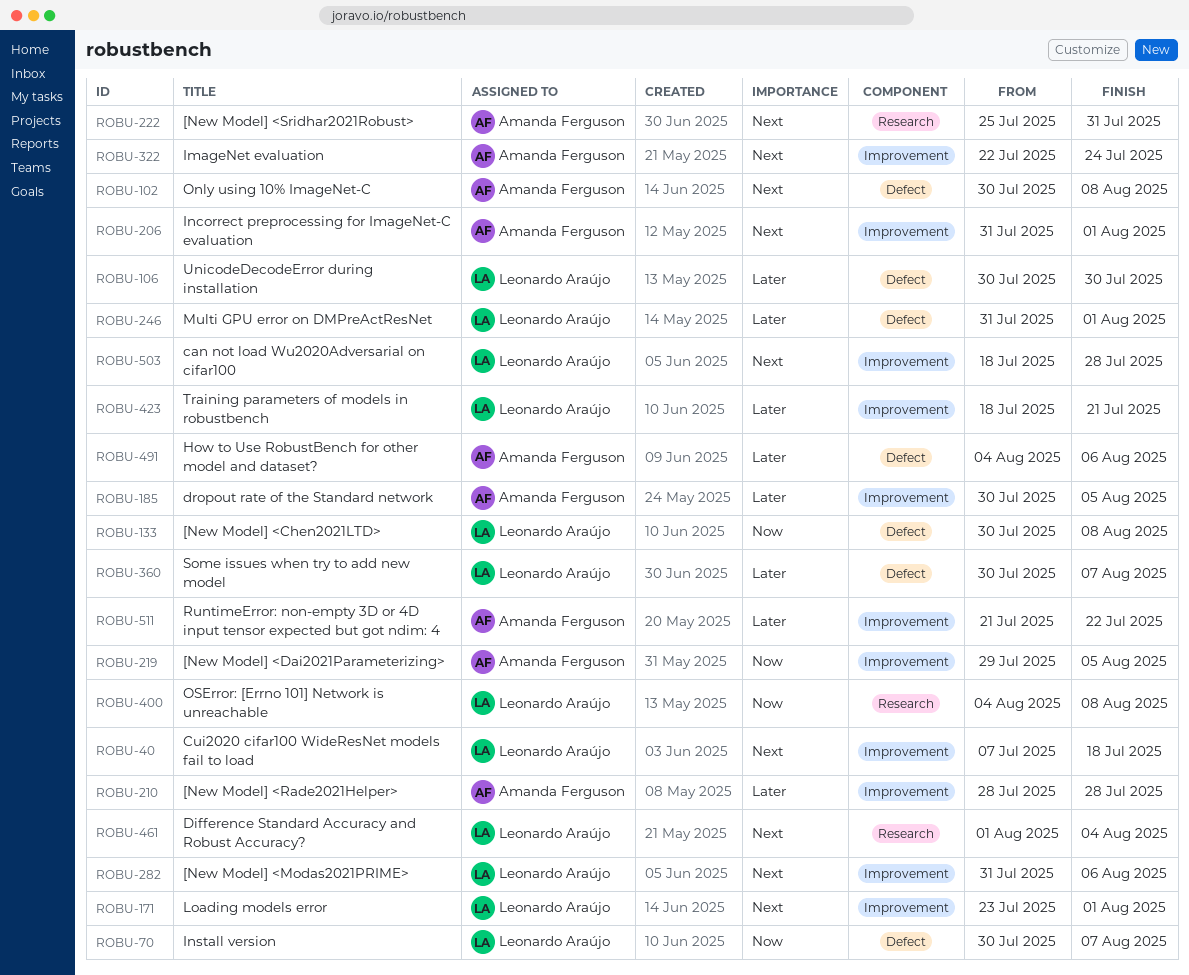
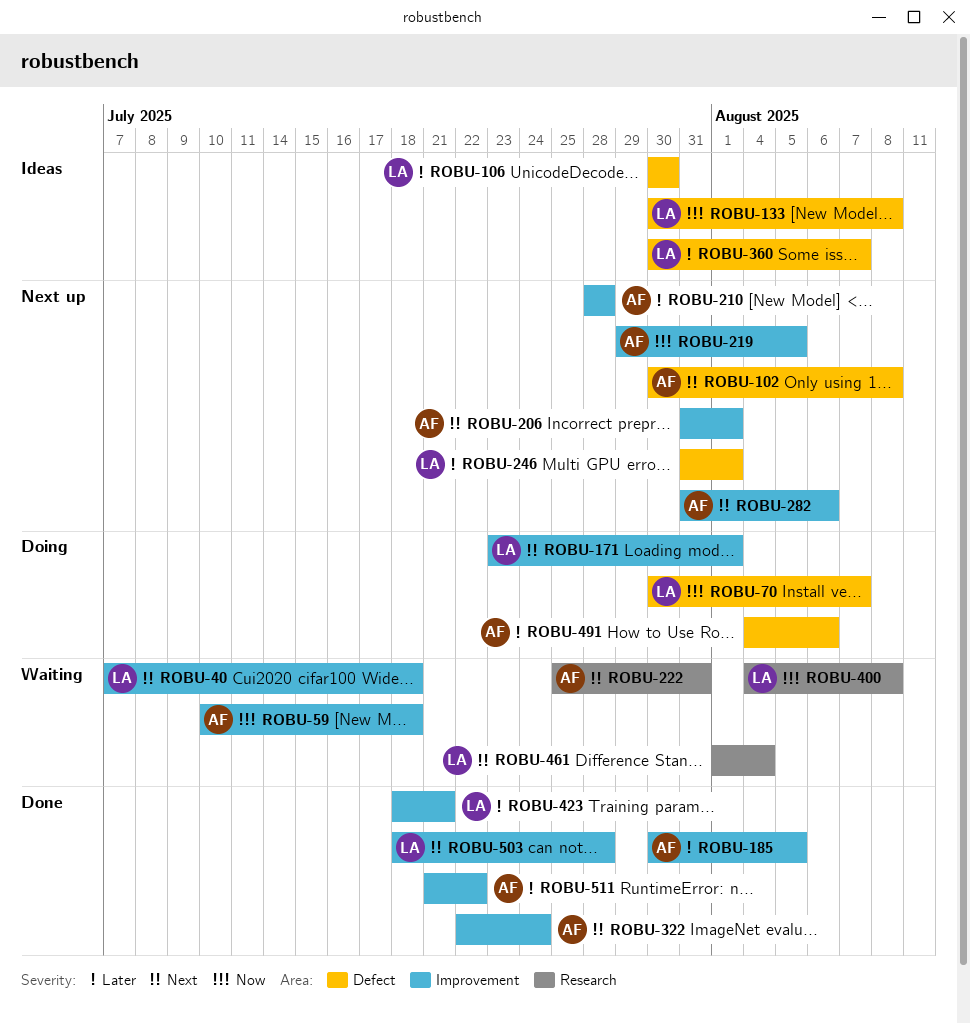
ROBU-59: none -> present
ROBU-282, owner: Leonardo Araújo -> Amanda Ferguson

